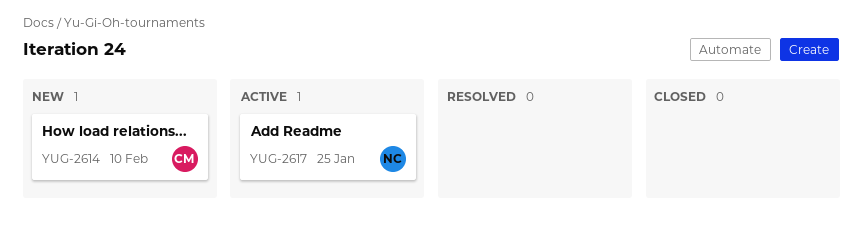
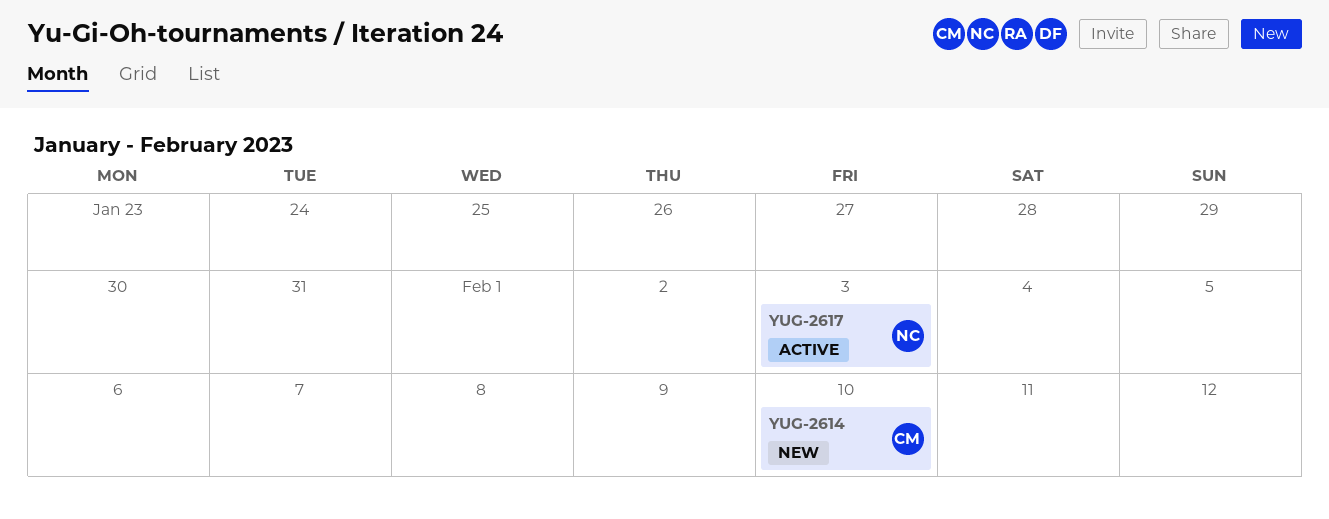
YUG-2617, due: Jan 25 -> Feb 3

